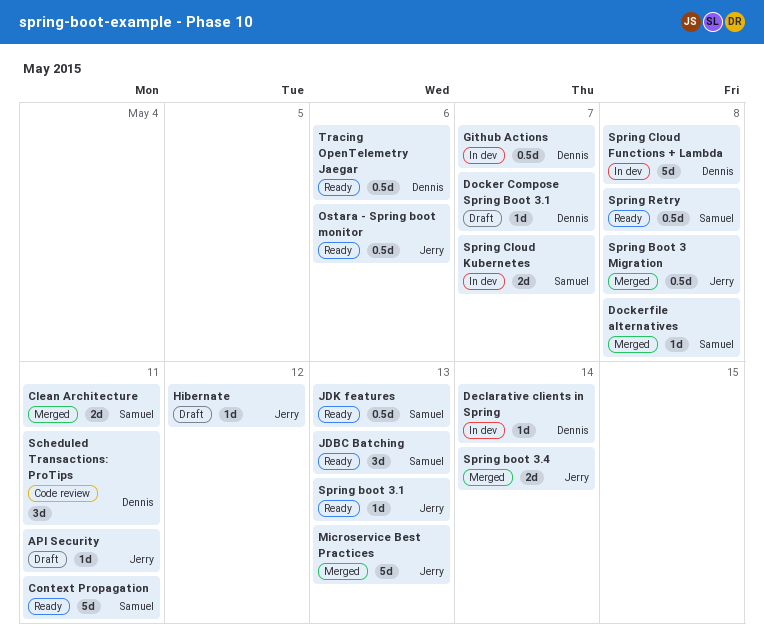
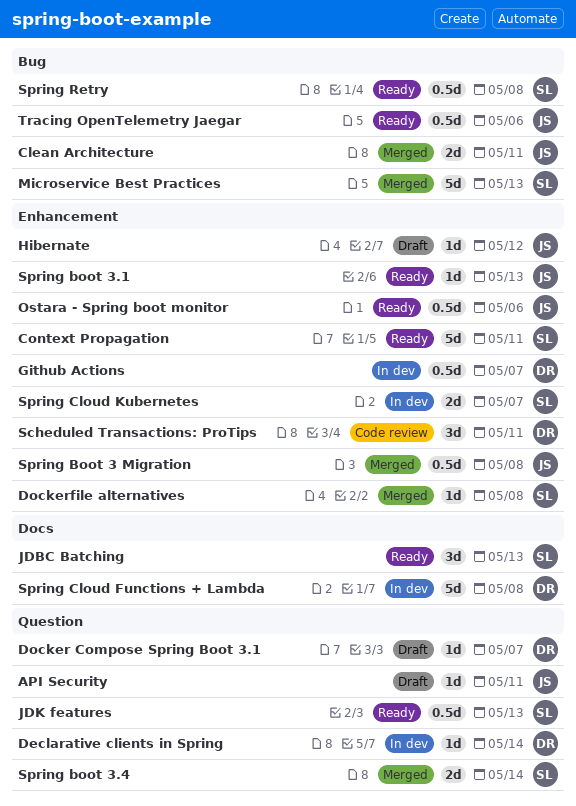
Clean Architecture, owner: Samuel -> Jerry
Microservice Best Practices, owner: Jerry -> Samuel
Spring boot 3.4, owner: Jerry -> Samuel
Tracing OpenTelemetry Jaegar, owner: Dennis -> Jerry

